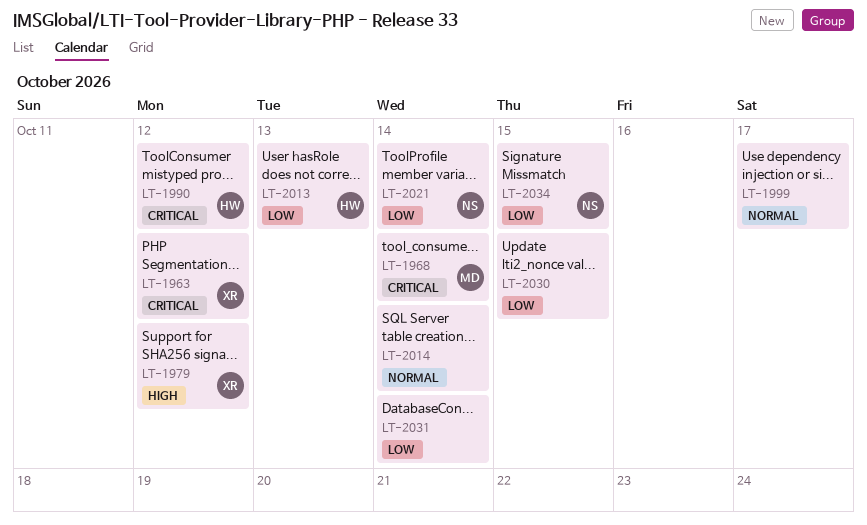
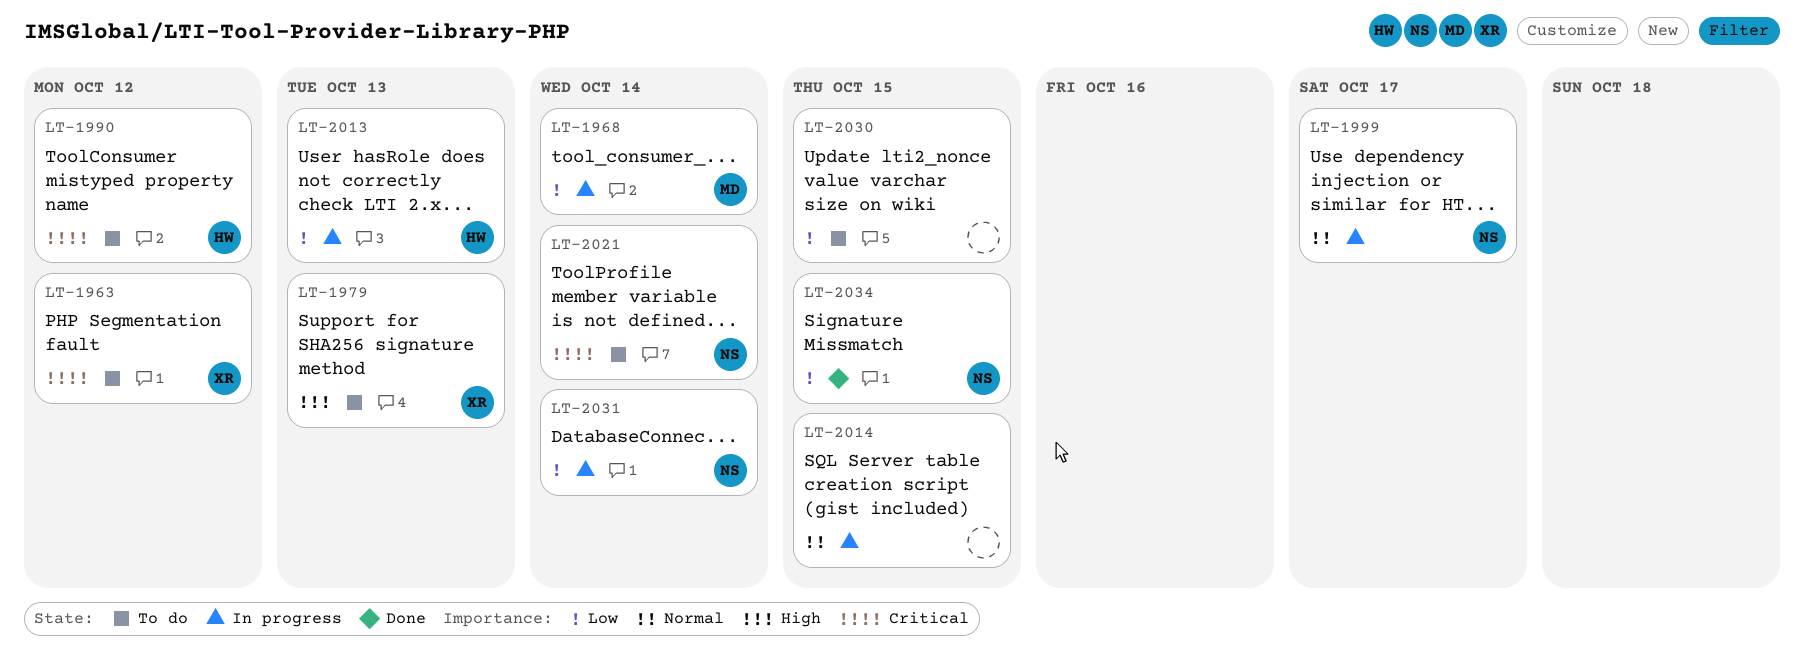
LT-1968, priority: Critical -> Low
LT-1979, due: Oct 12 -> Oct 13
LT-1999, owner: none -> NS
LT-2014, due: Oct 14 -> Oct 15
LT-2021, priority: Low -> Critical
LT-2031, owner: none -> NS

